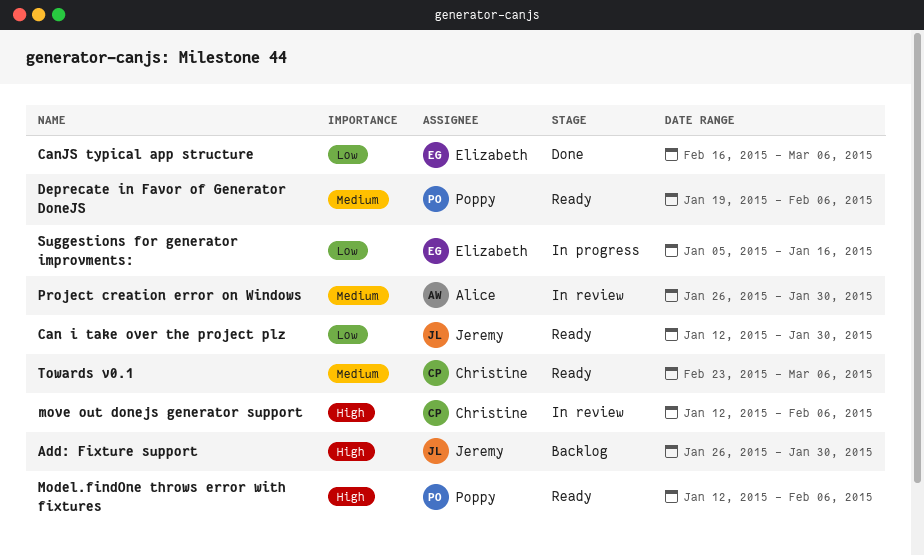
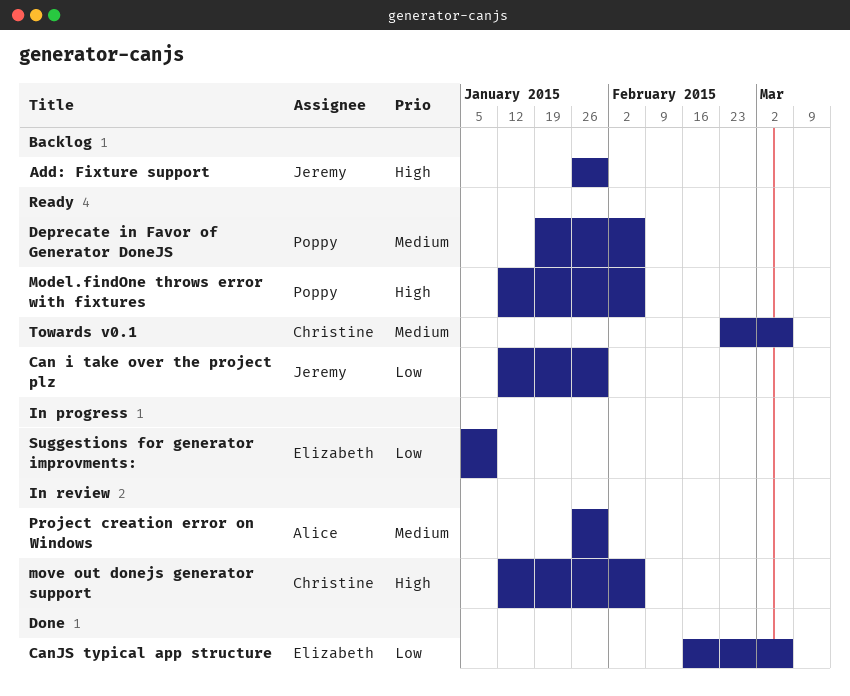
Suggestions for generator improvments:, due: Jan 16 -> Jan 9

